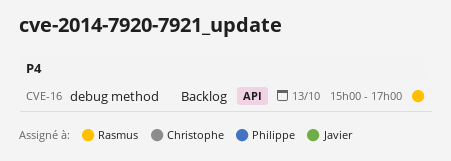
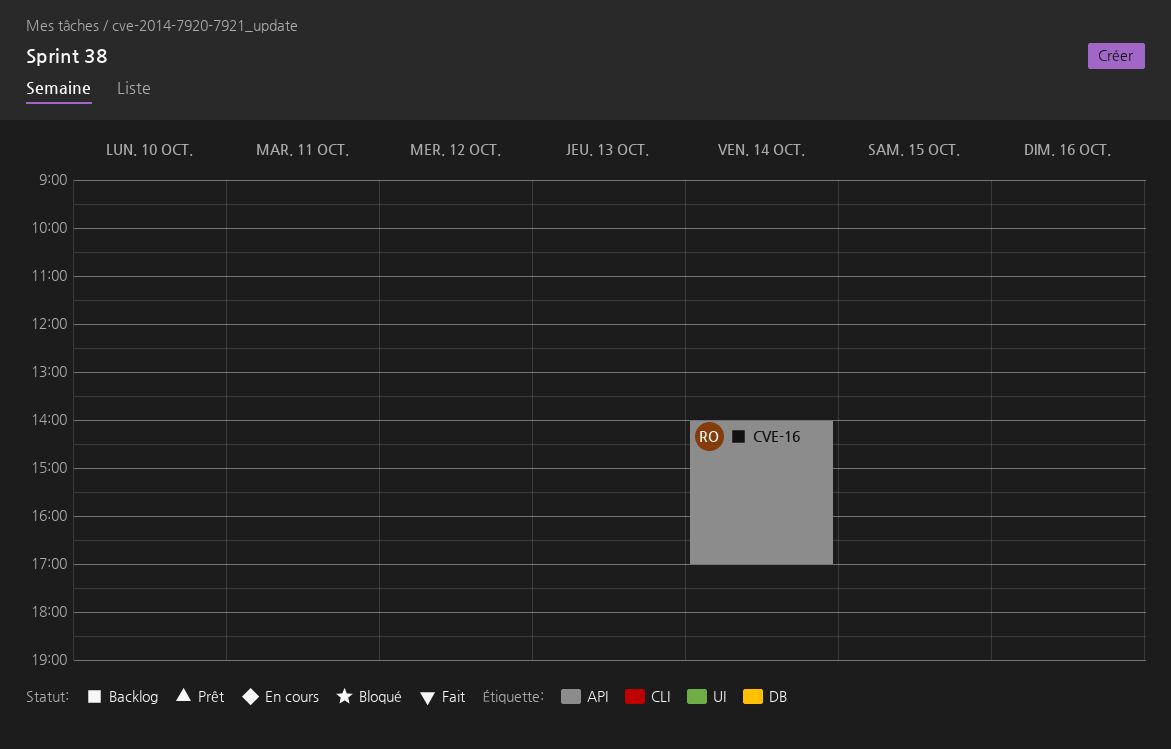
CVE-16, day: Oct 13 -> Oct 14
CVE-16, begins: 15:00 -> 14:00

